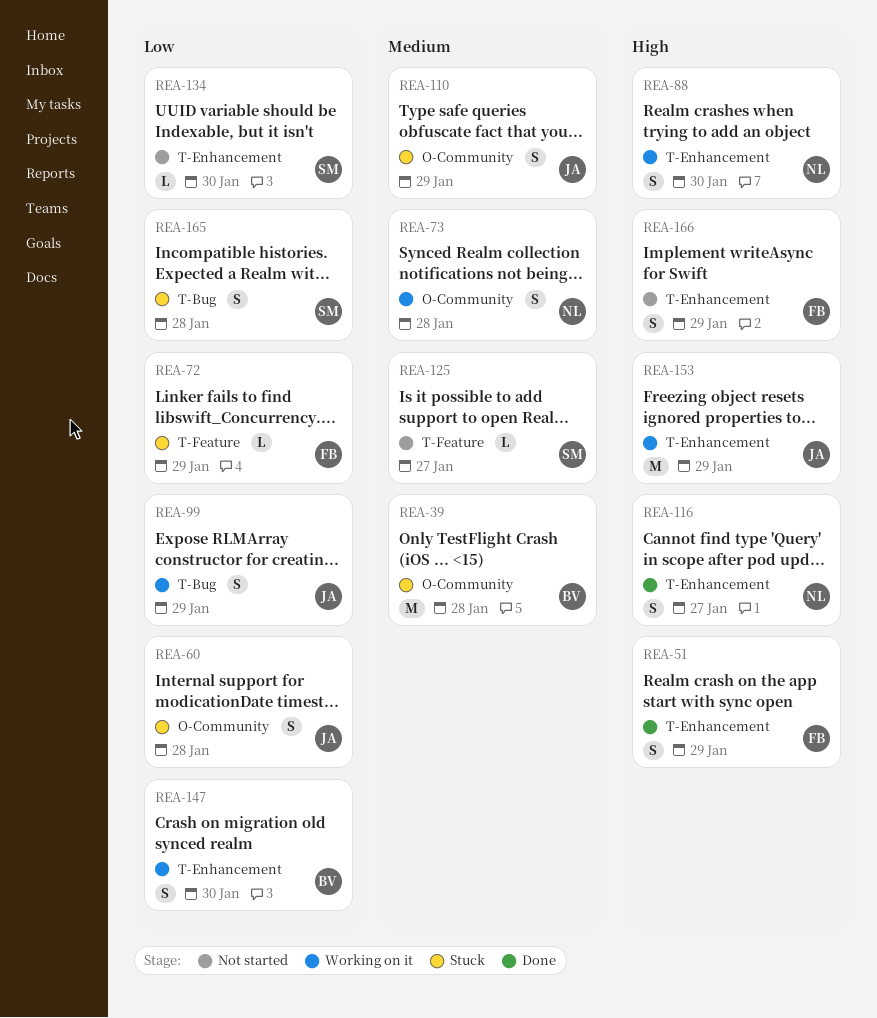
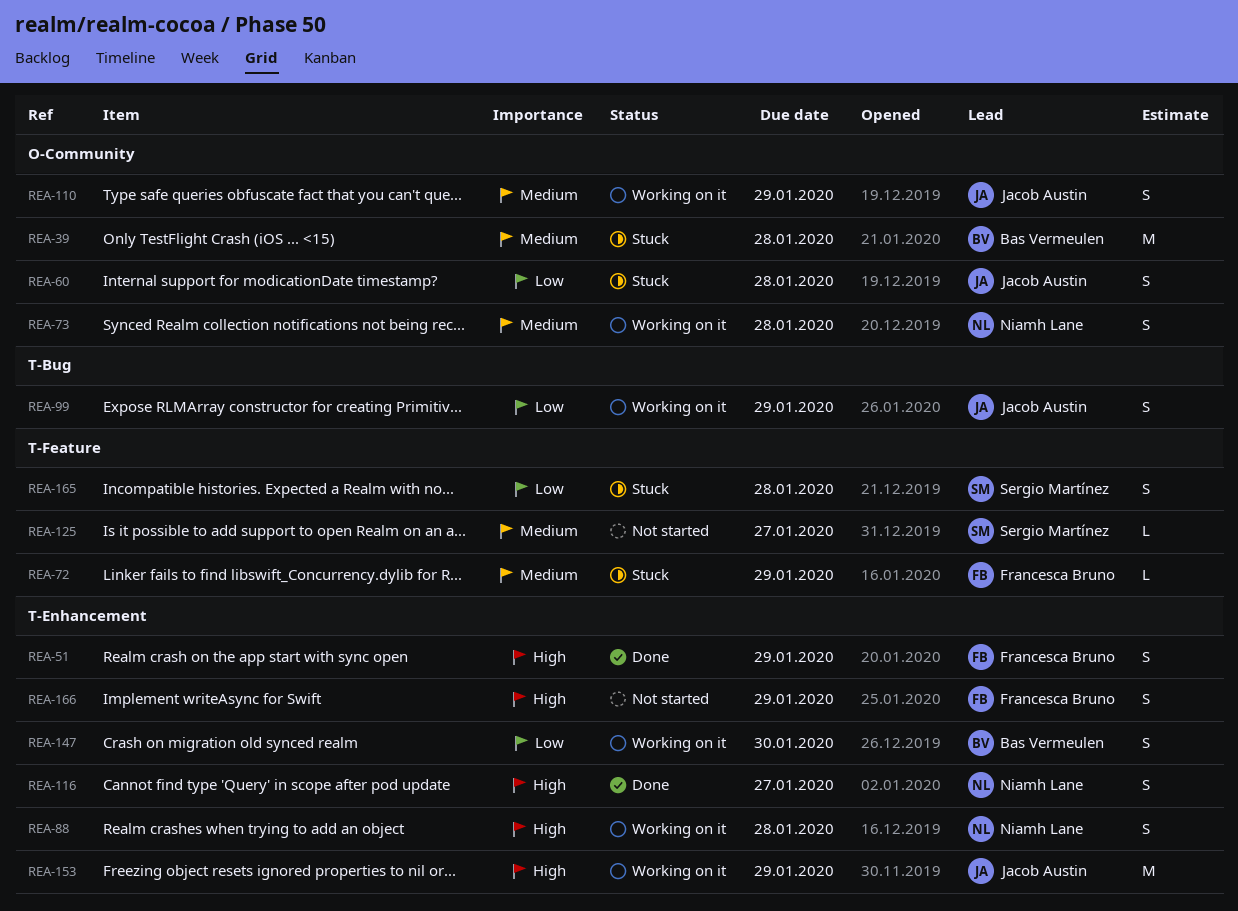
REA-72, priority: Low -> Medium
REA-88, due: Jan 30 -> Jan 28
REA-110, status: Stuck -> Working on it
REA-134: present -> none
REA-165, label: T-Bug -> T-Feature

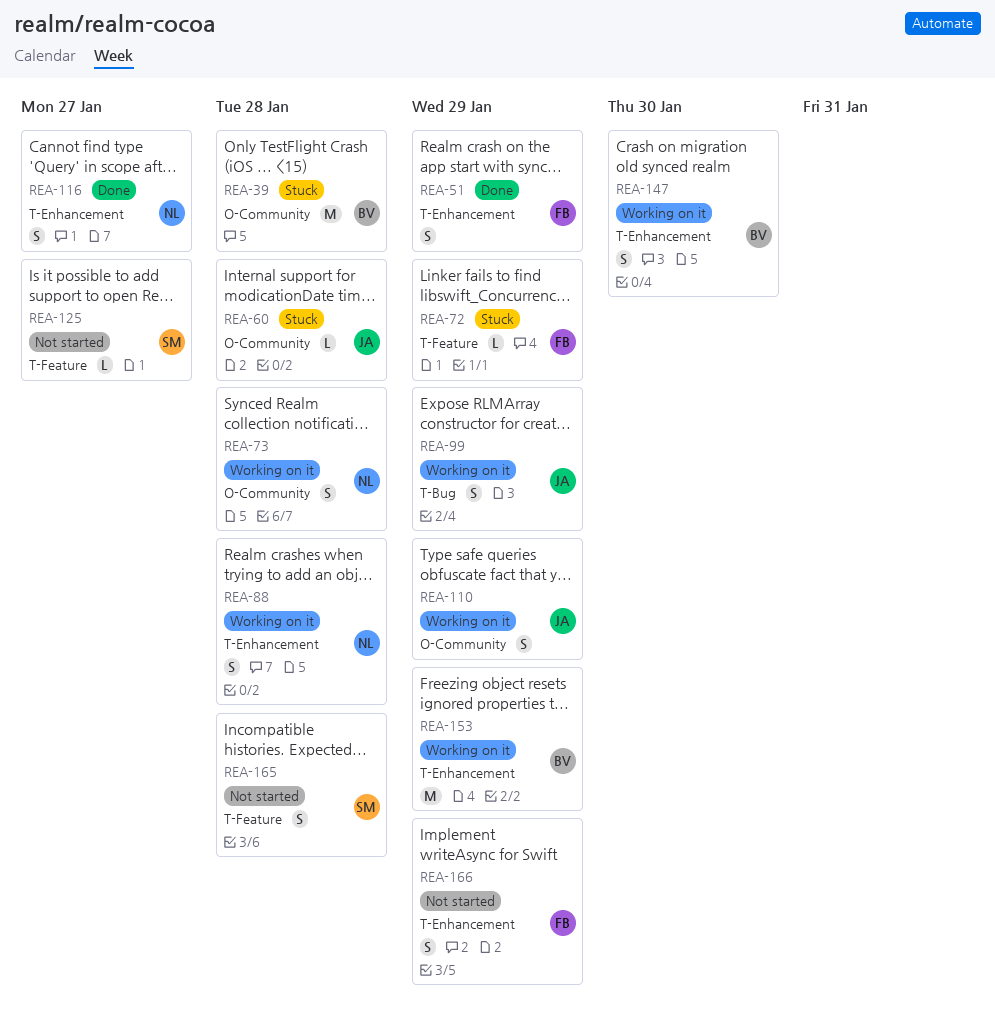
REA-60, estimate: S -> L
REA-153, owner: Jacob Austin -> Bas Vermeulen
REA-165, status: Stuck -> Not started

